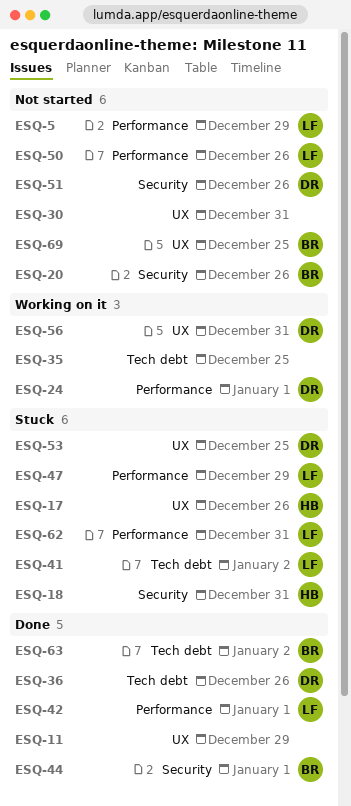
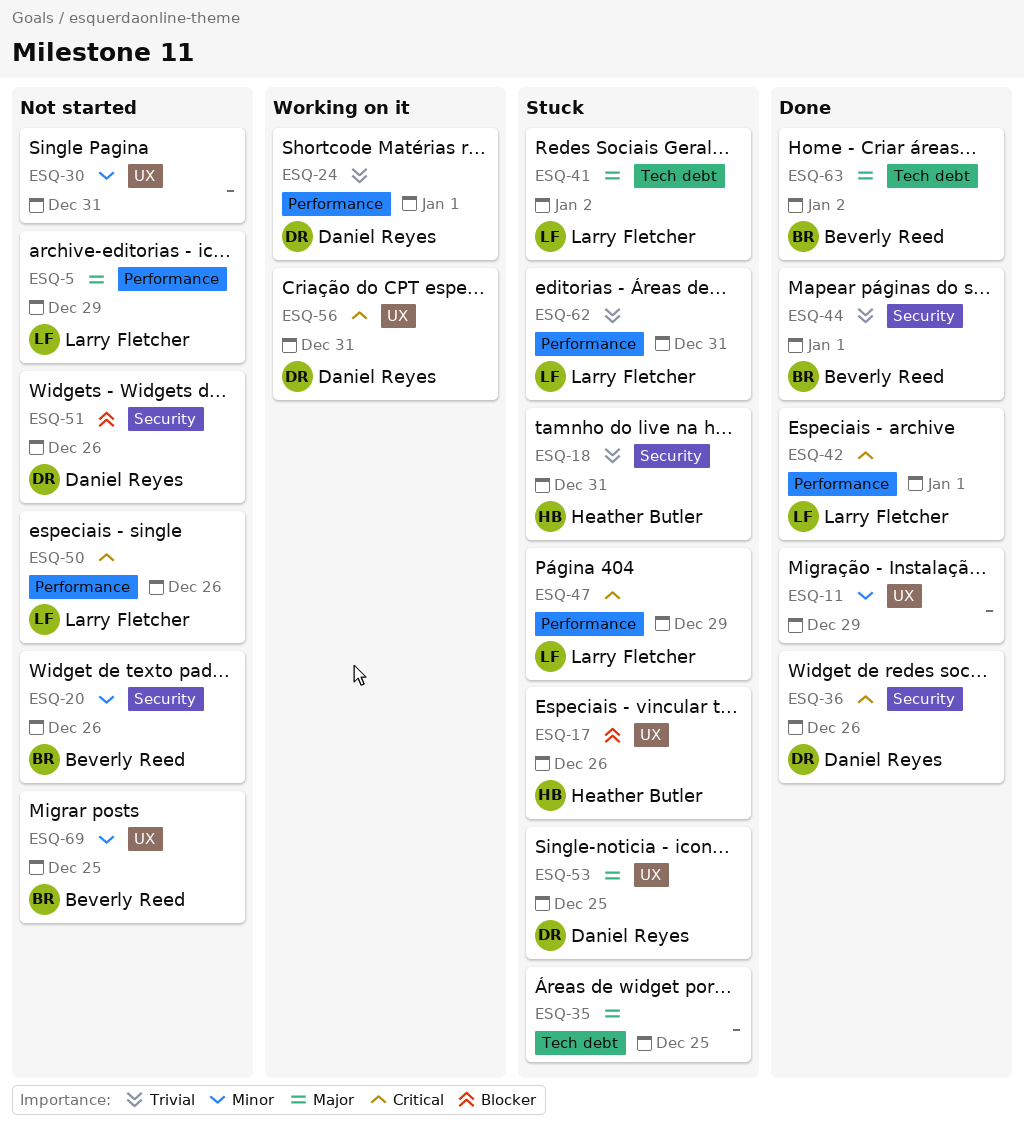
ESQ-35, status: Working on it -> Stuck
ESQ-36, label: Tech debt -> Security

